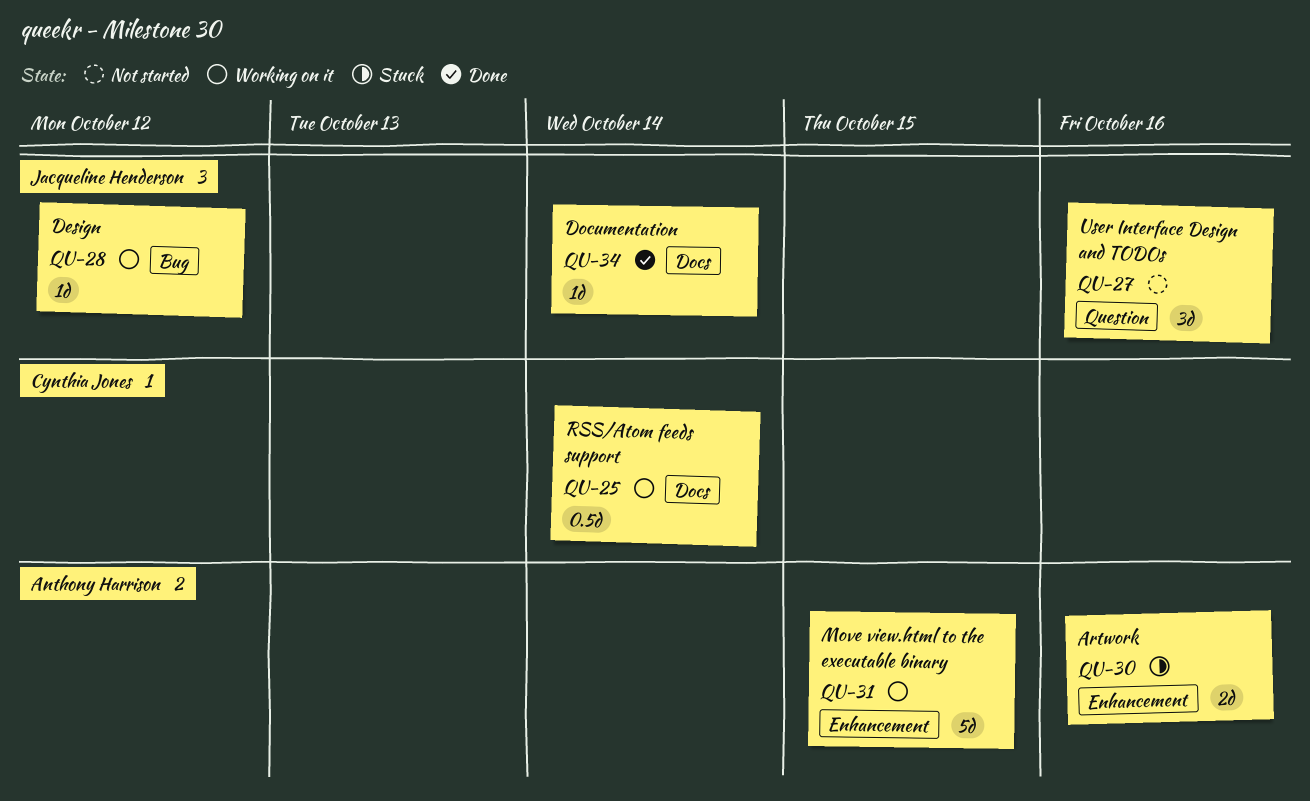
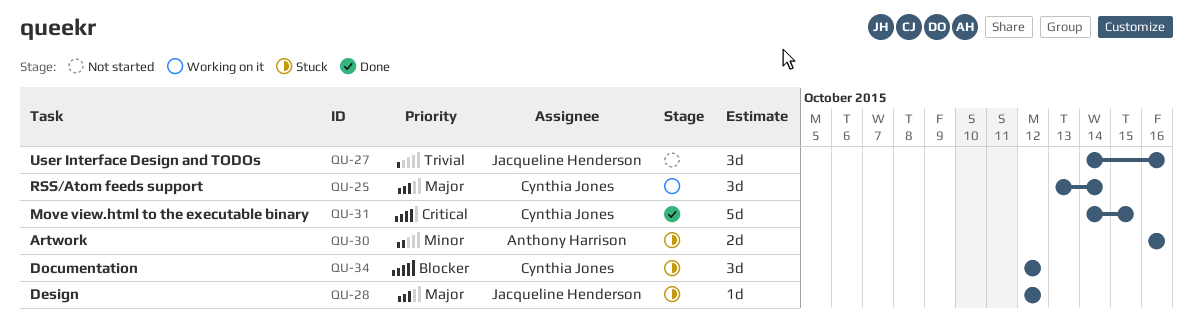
QU-25, estimate: 0.5d -> 3d
QU-28, status: Working on it -> Stuck
QU-31, status: Working on it -> Done
QU-31, owner: Anthony Harrison -> Cynthia Jones
QU-34, status: Done -> Stuck
QU-34, owner: Jacqueline Henderson -> Cynthia Jones
QU-34, estimate: 1d -> 3d
QU-34, due: Oct 14 -> Oct 12

